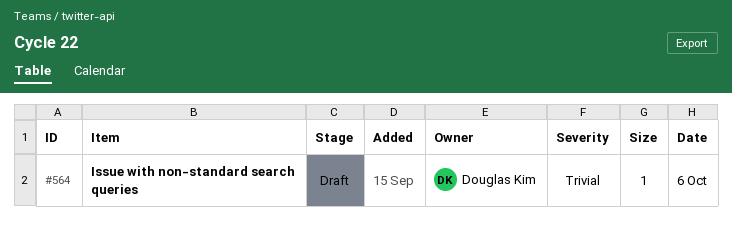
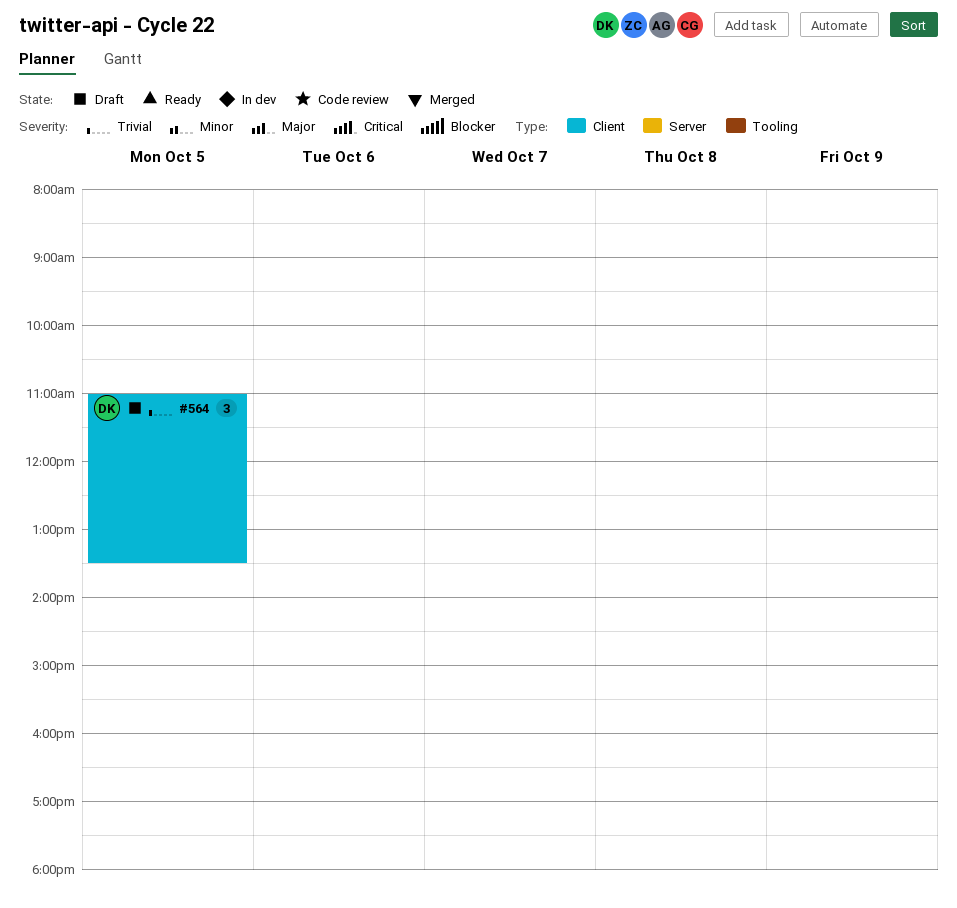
#564, estimate: 1 -> 3
#564, day: Oct 6 -> Oct 5

